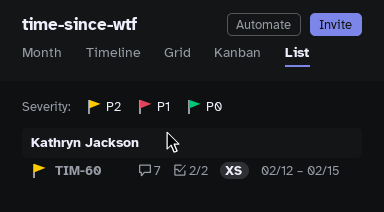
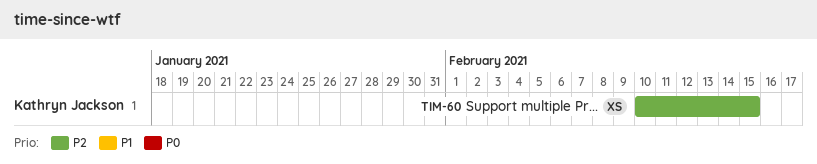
TIM-60, start: Feb 12 -> Feb 10

